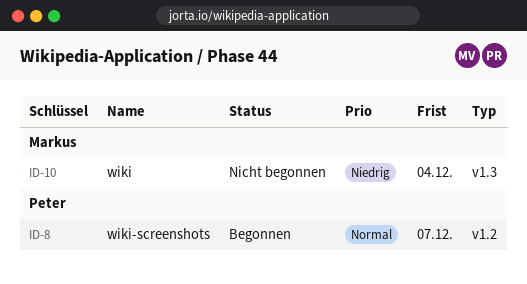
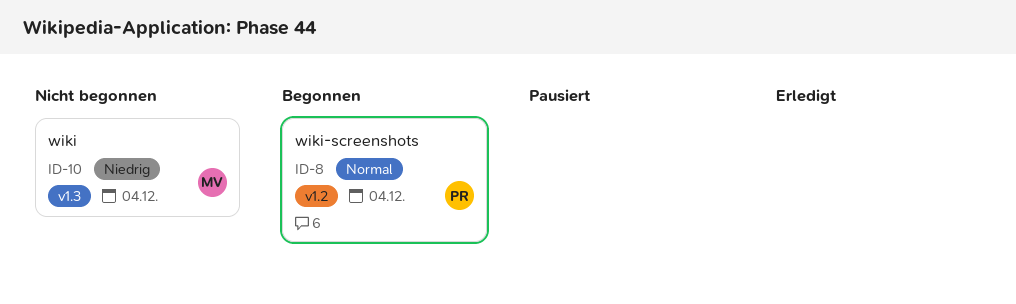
ID-8, due: Dec 7 -> Dec 4

